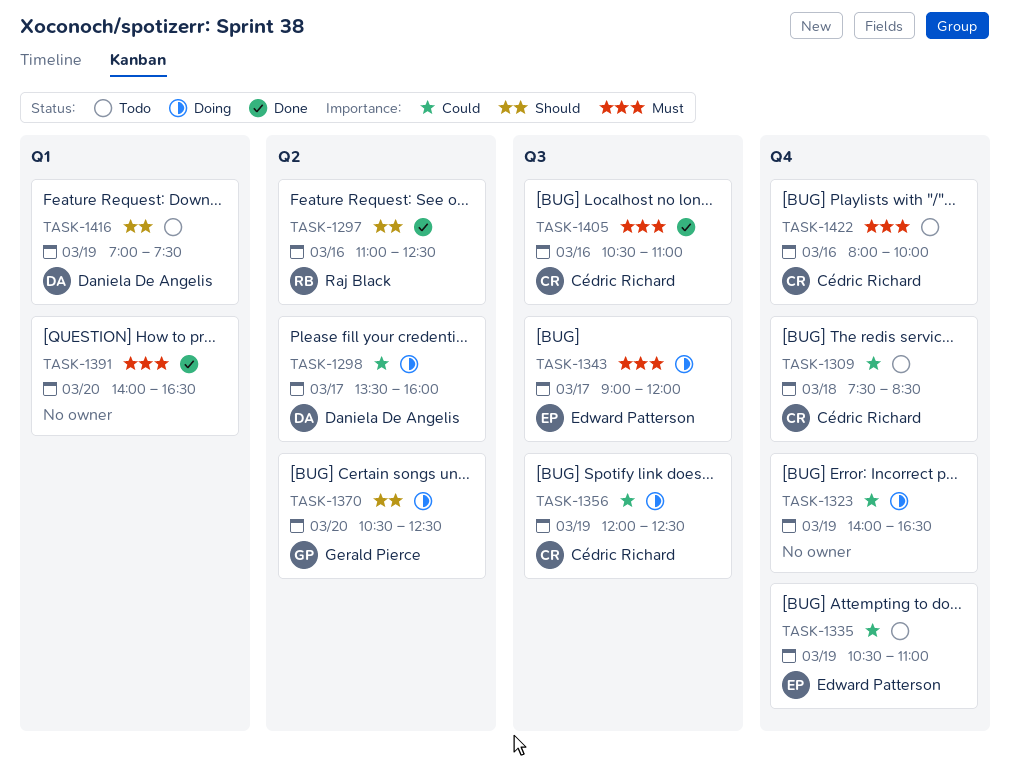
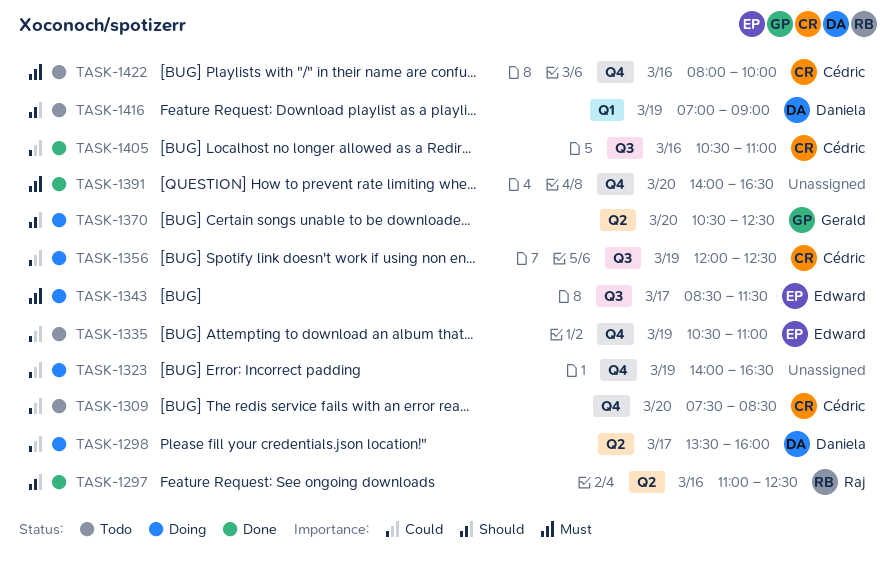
TASK-1309, day: Mar 18 -> Mar 20
TASK-1343, begins: 09:00 -> 08:30
TASK-1343, ends: 12:00 -> 11:30
TASK-1391, label: Q1 -> Q4
TASK-1405, priority: Must -> Could
TASK-1416, ends: 07:30 -> 09:00

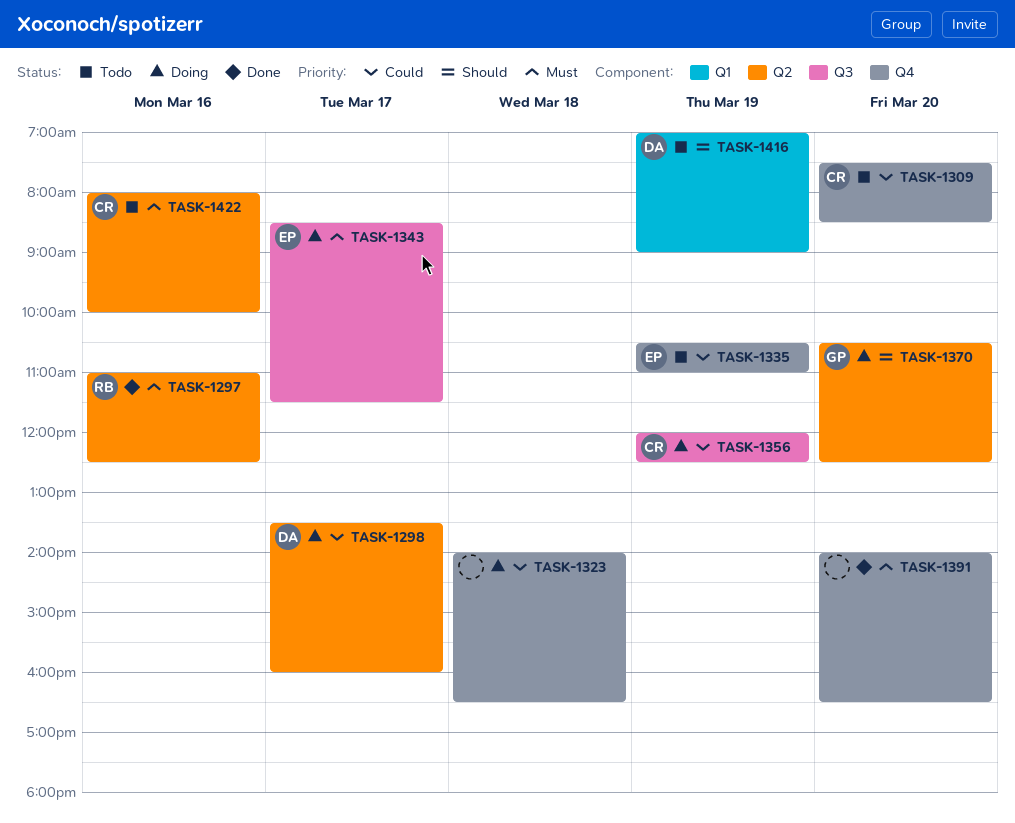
TASK-1297, priority: Should -> Must
TASK-1323, day: Mar 19 -> Mar 18
TASK-1405: present -> none
TASK-1422, label: Q4 -> Q2

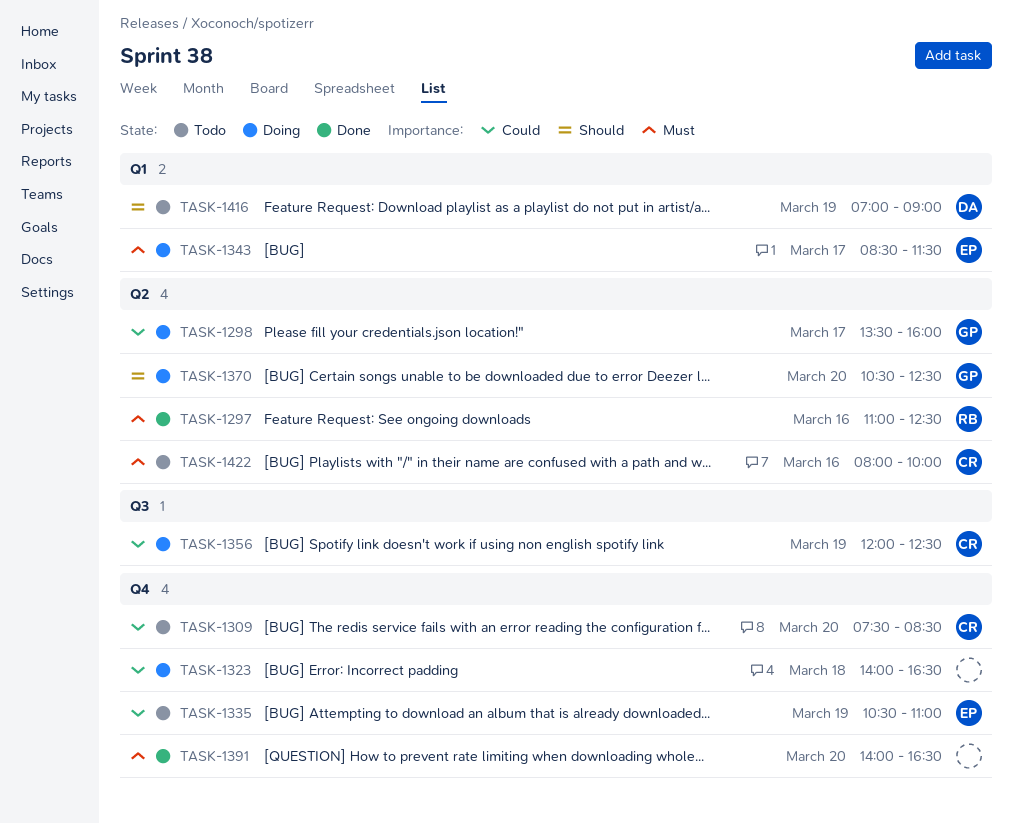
TASK-1298, owner: DA -> GP
TASK-1343, label: Q3 -> Q1

